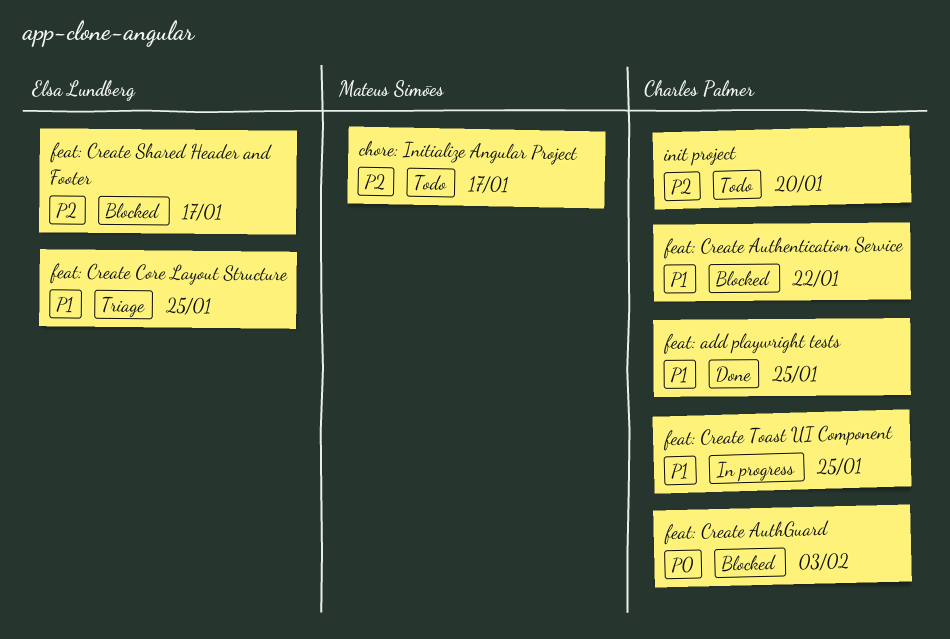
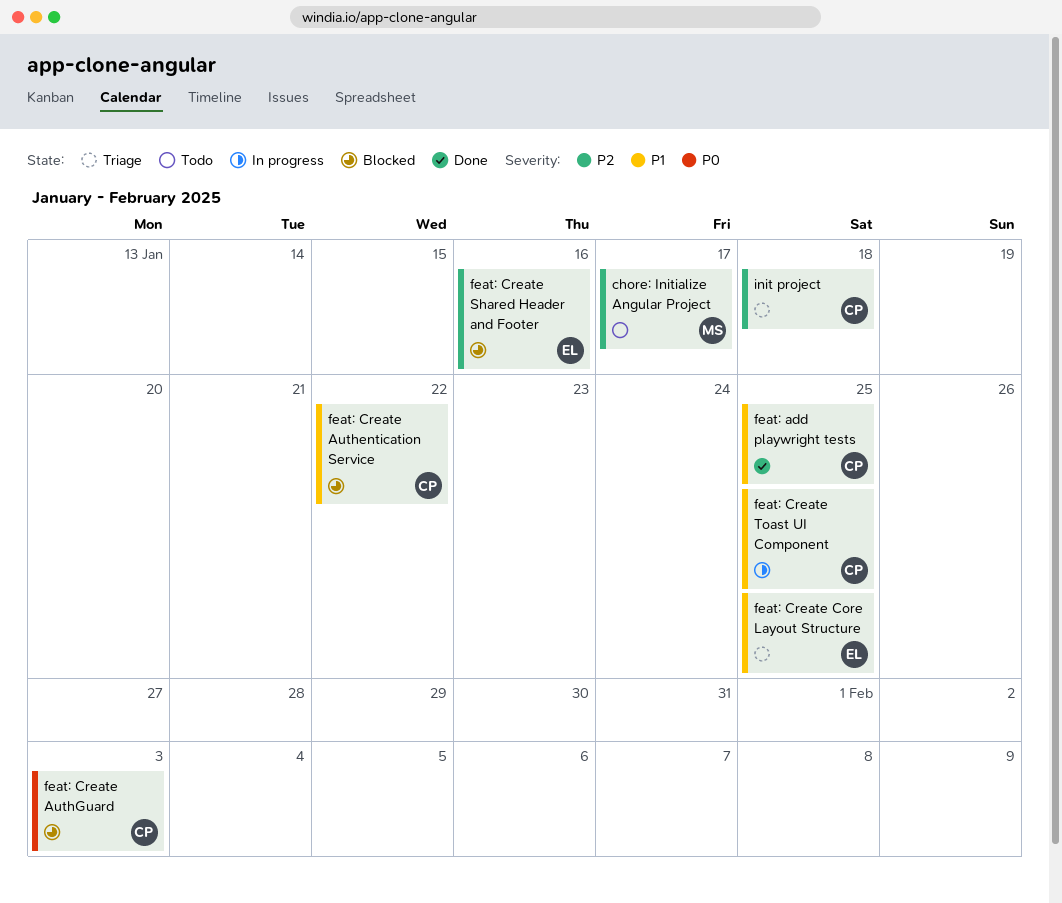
feat: Create Shared Header and Footer, due: Jan 17 -> Jan 16
init project, status: Todo -> Triage
init project, due: Jan 20 -> Jan 18

